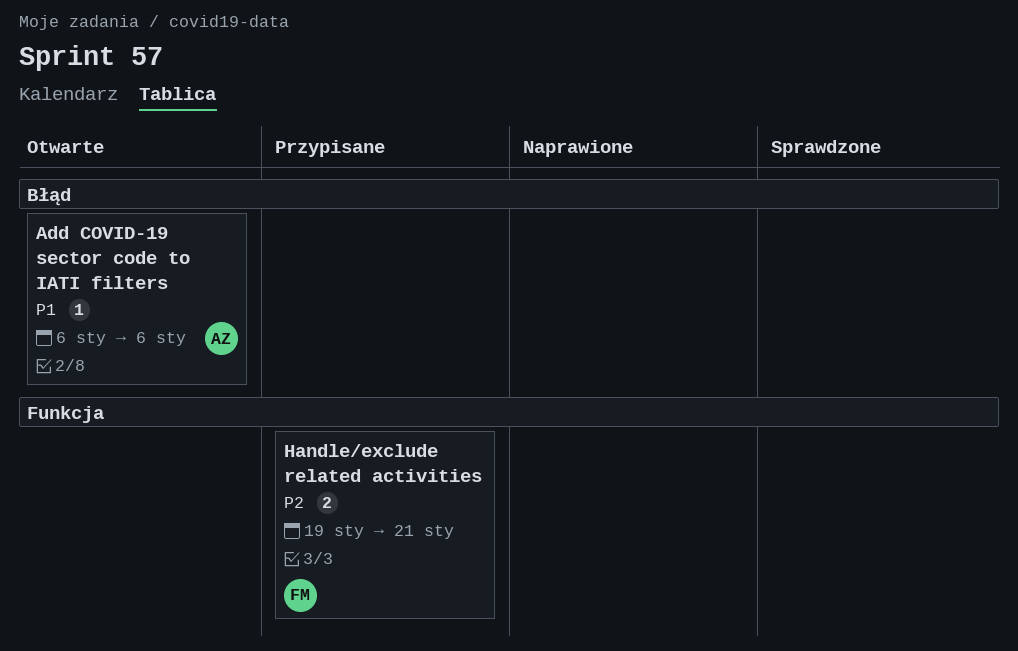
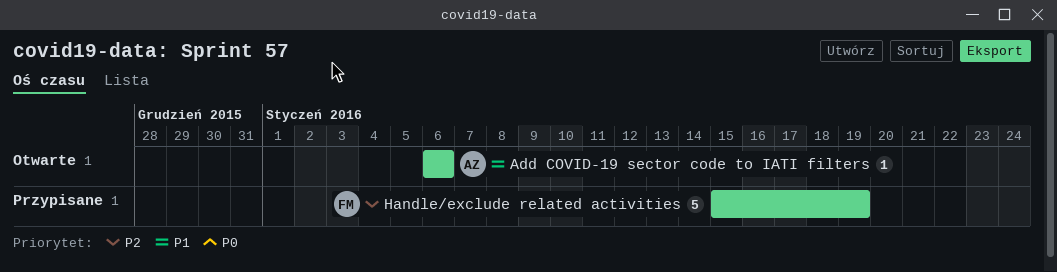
Handle/exclude related activities, estimate: 2 -> 5
Handle/exclude related activities, start: Jan 19 -> Jan 15
Handle/exclude related activities, due: Jan 21 -> Jan 19

